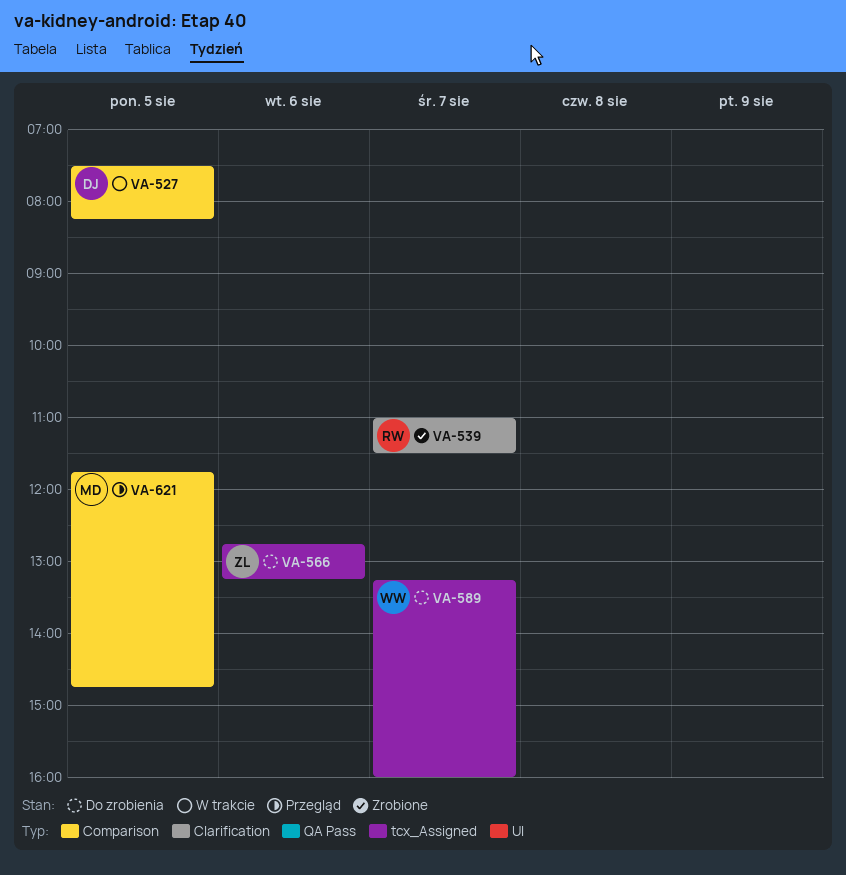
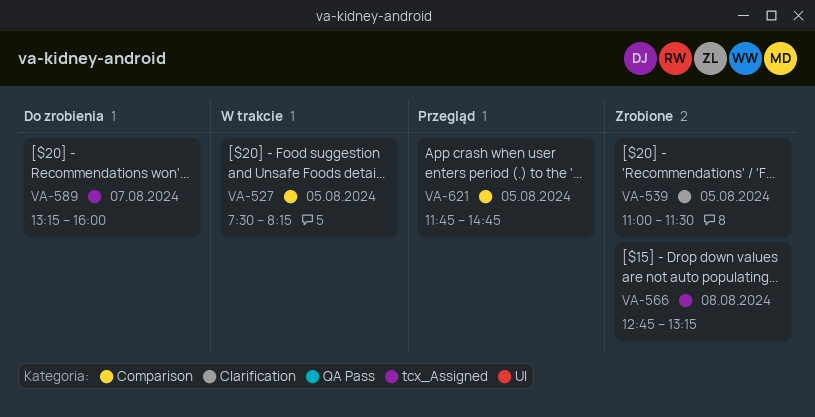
VA-539, day: Aug 7 -> Aug 5
VA-566, status: Do zrobienia -> Zrobione
VA-566, day: Aug 6 -> Aug 8

